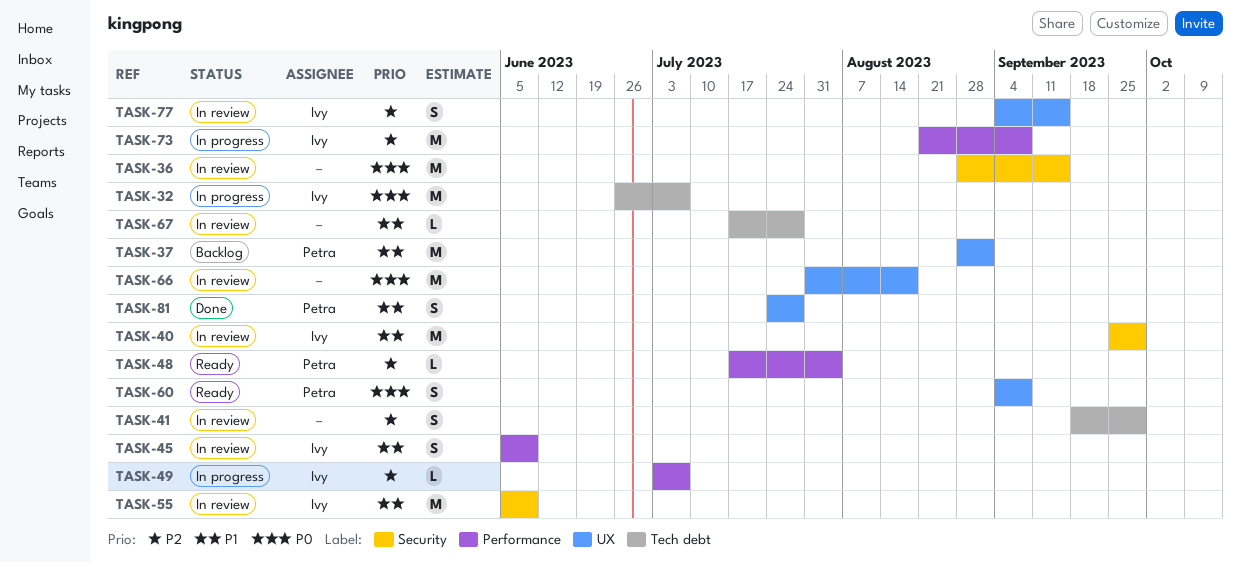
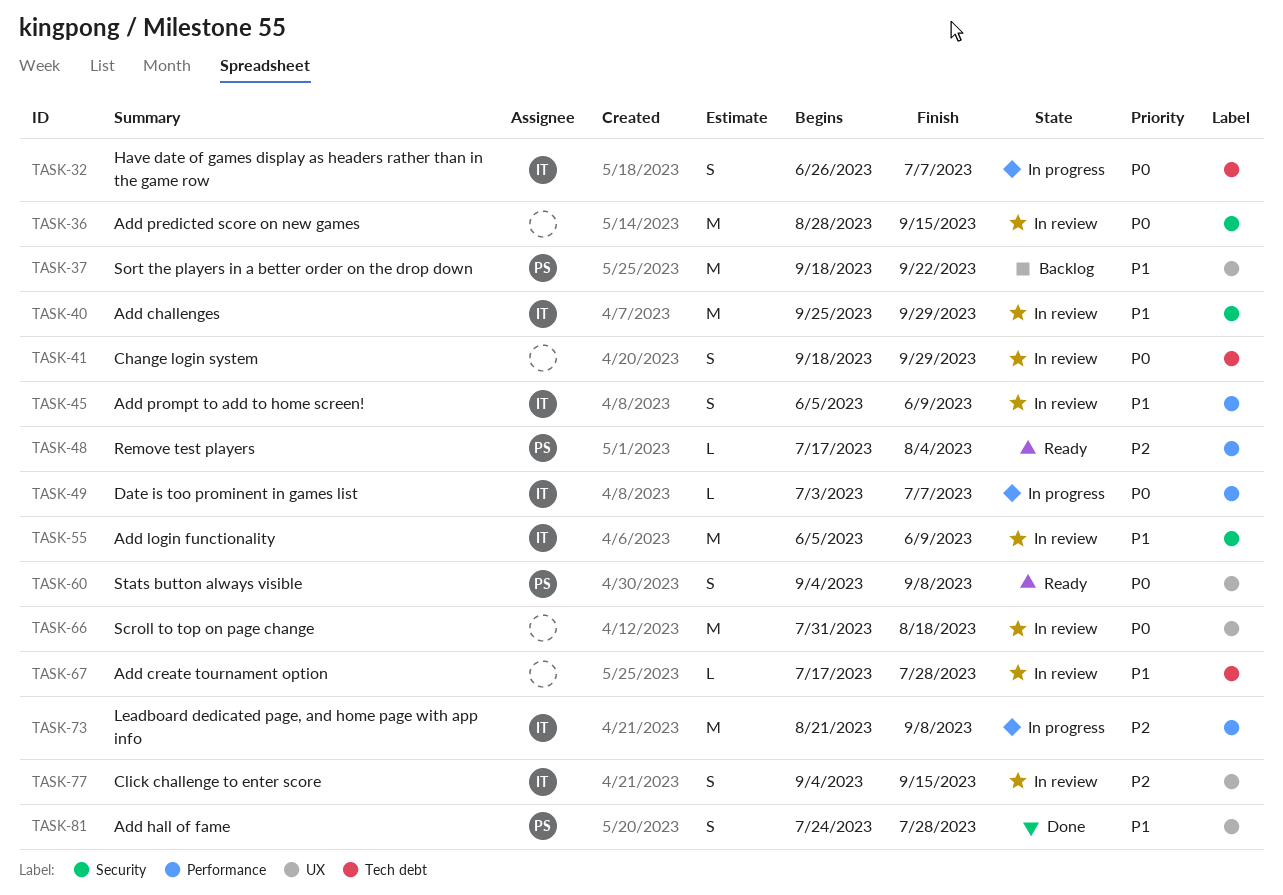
TASK-32, estimate: M -> S
TASK-37, start: Aug 28 -> Sep 18
TASK-37, due: Sep 1 -> Sep 22
TASK-41, priority: P2 -> P0
TASK-49, priority: P2 -> P0

